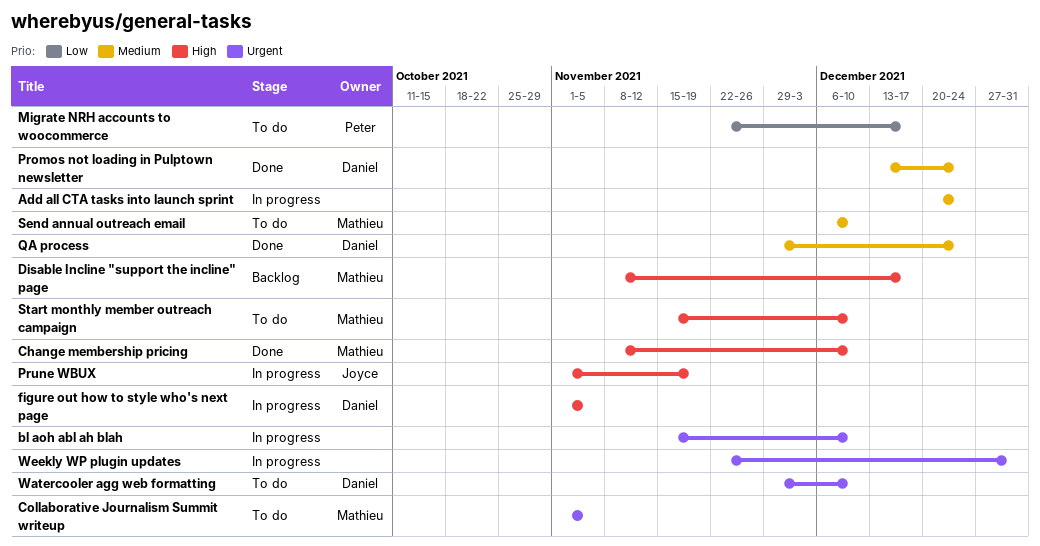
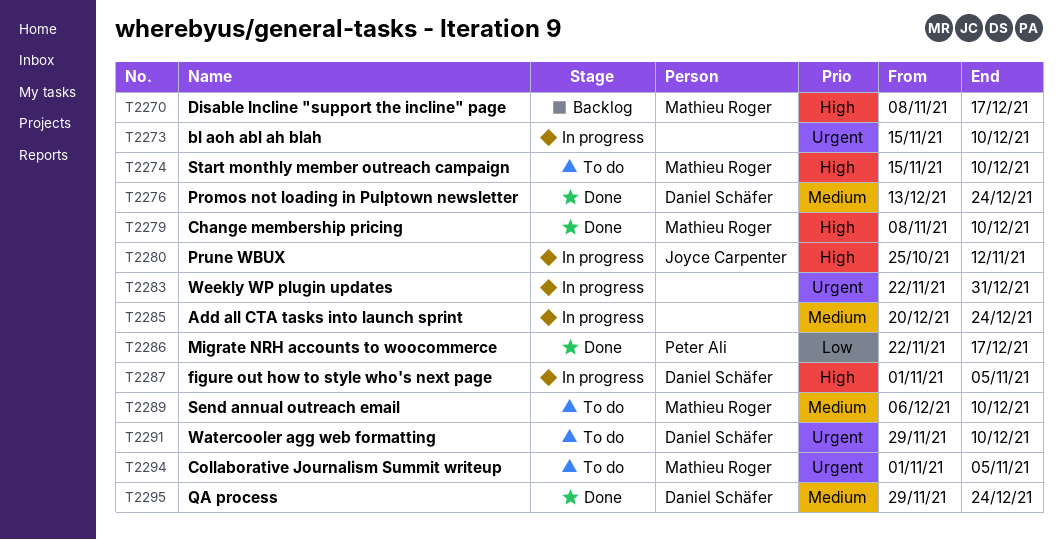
Migrate NRH accounts to woocommerce, status: To do -> Done
Prune WBUX, start: Nov 1 -> Oct 25
Prune WBUX, due: Nov 19 -> Nov 12

